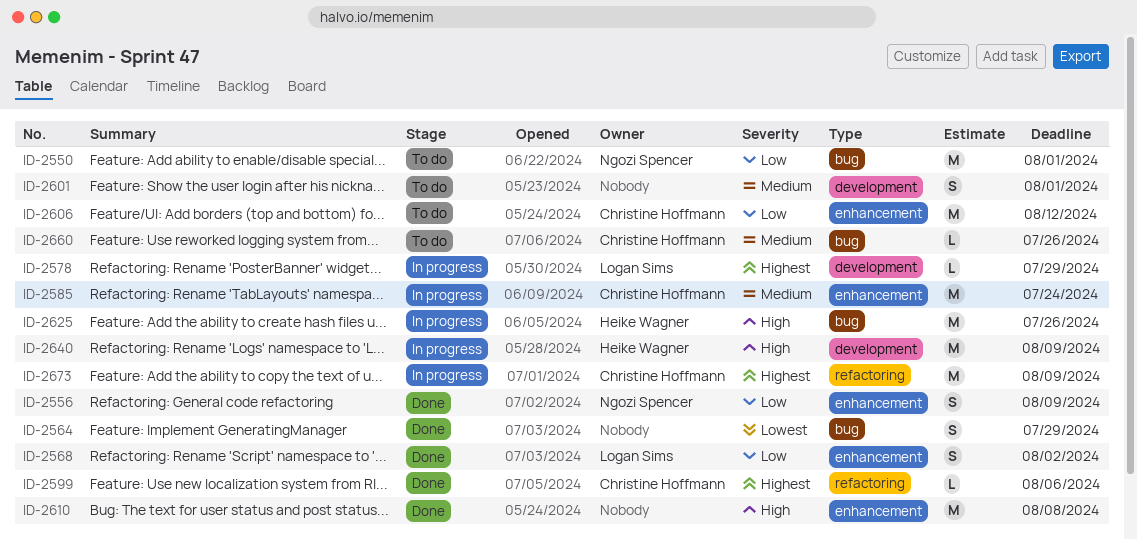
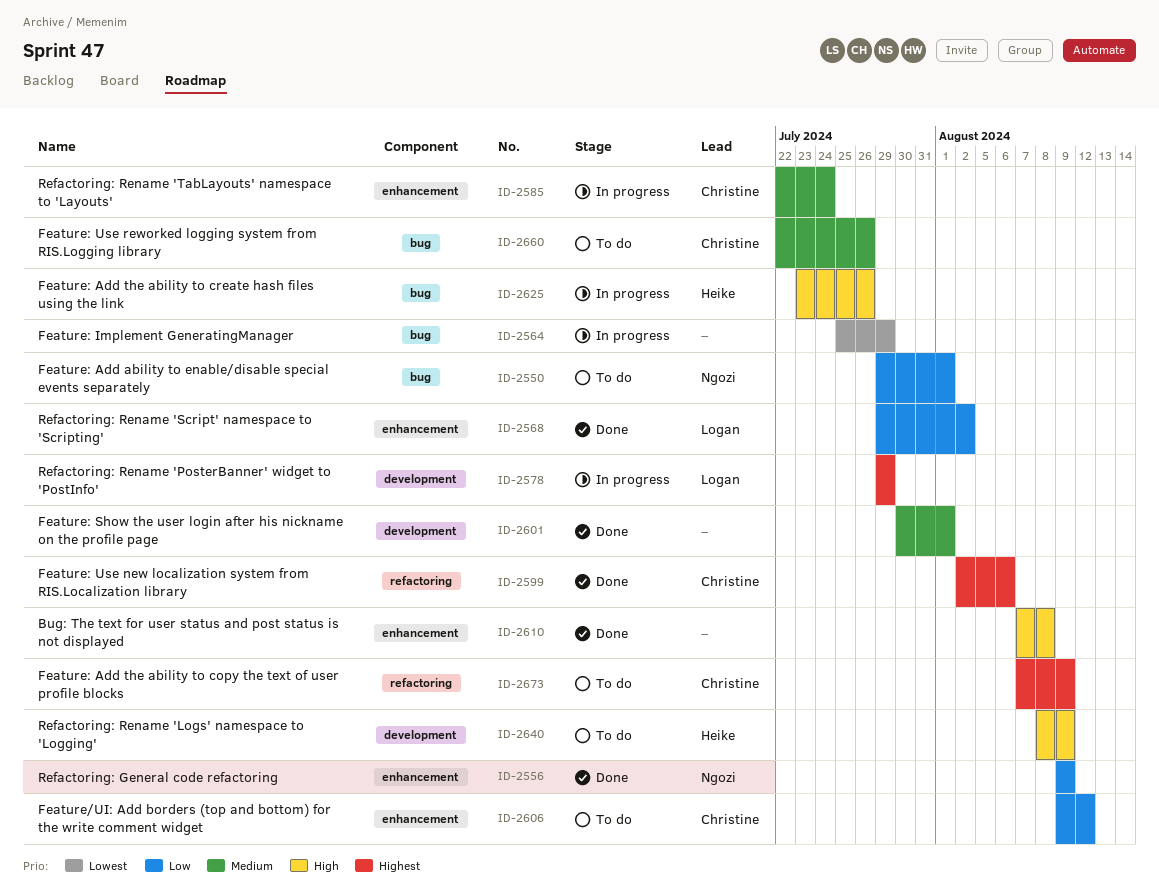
ID-2564, status: Done -> In progress
ID-2601, status: To do -> Done
ID-2640, status: In progress -> To do
ID-2673, status: In progress -> To do

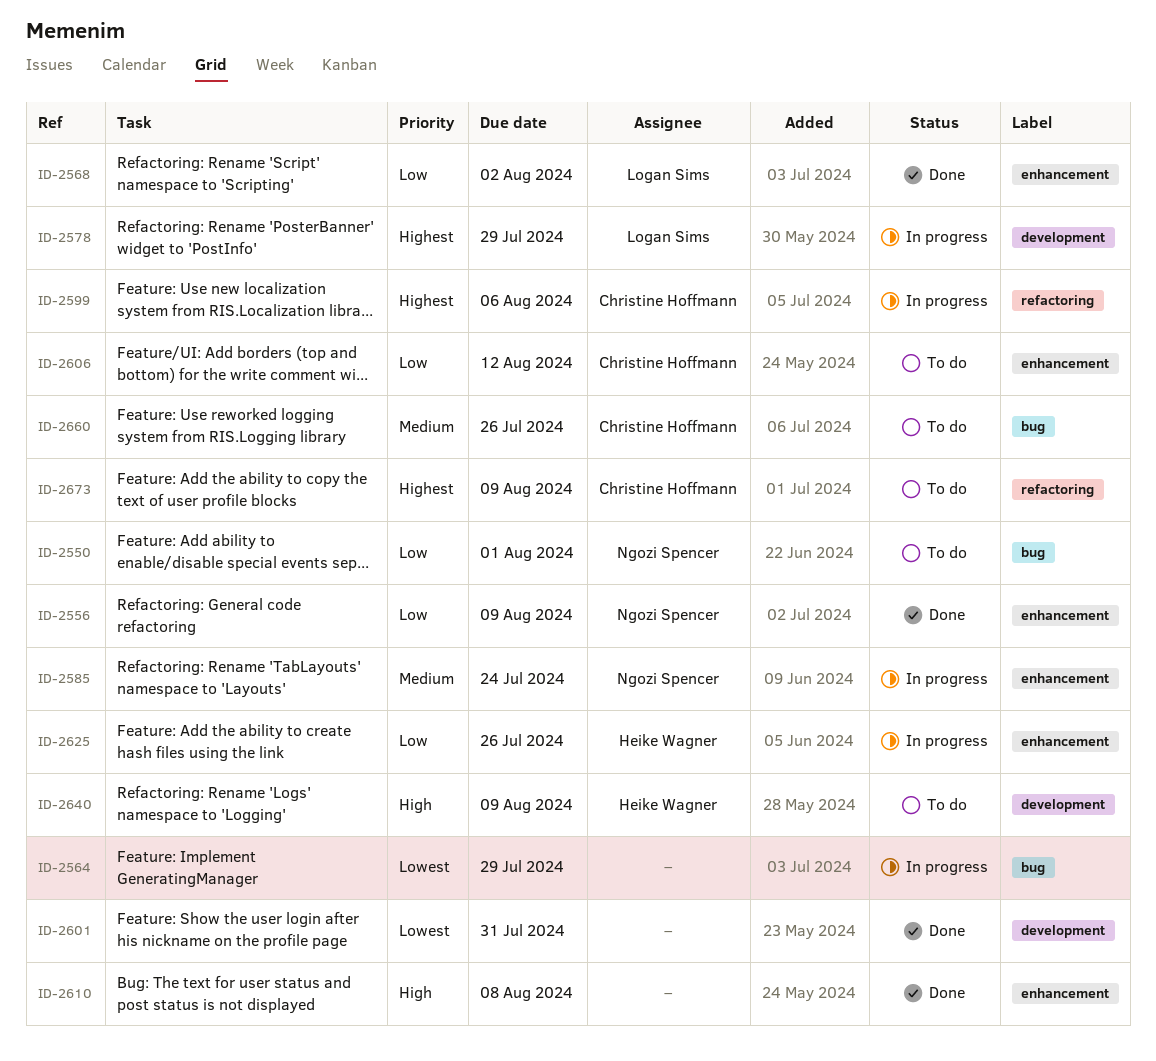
ID-2585, owner: Christine Hoffmann -> Ngozi Spencer
ID-2599, status: Done -> In progress
ID-2601, priority: Medium -> Lowest
ID-2601, due: Aug 1 -> Jul 31
ID-2625, priority: High -> Low
ID-2625, label: bug -> enhancement

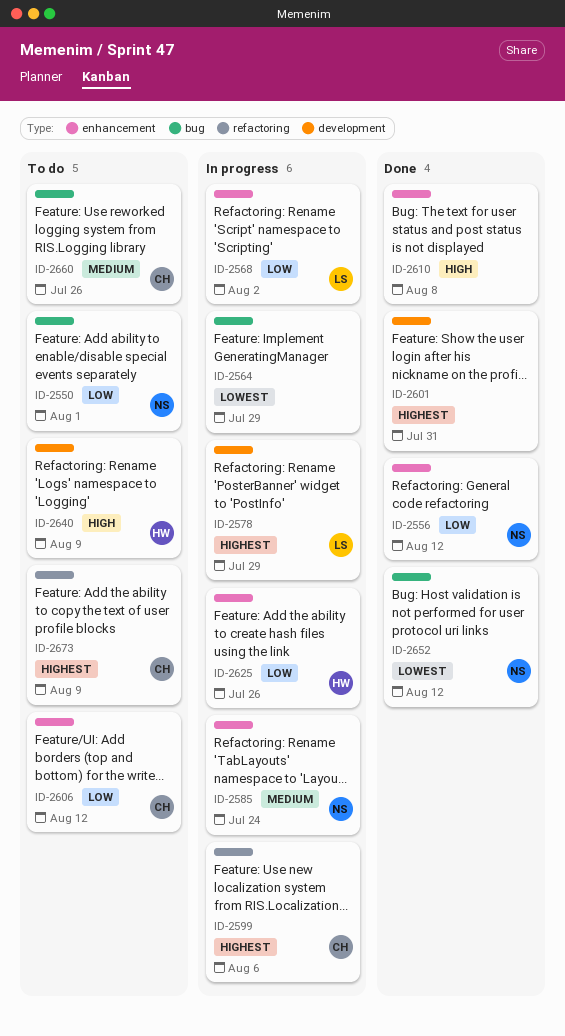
ID-2556, due: Aug 9 -> Aug 12
ID-2568, status: Done -> In progress
ID-2601, priority: Lowest -> Highest
ID-2652: none -> present

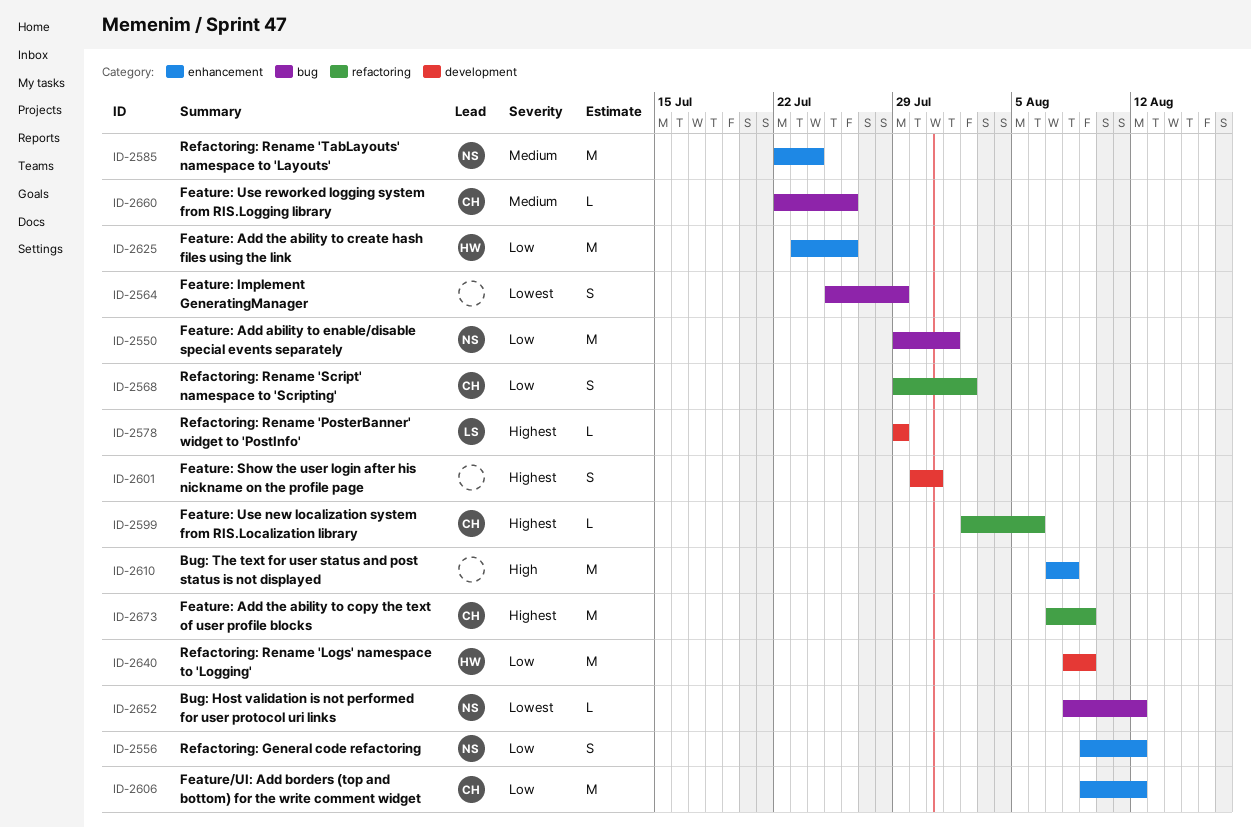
ID-2568, owner: LS -> CH
ID-2568, label: enhancement -> refactoring
ID-2640, priority: High -> Low

